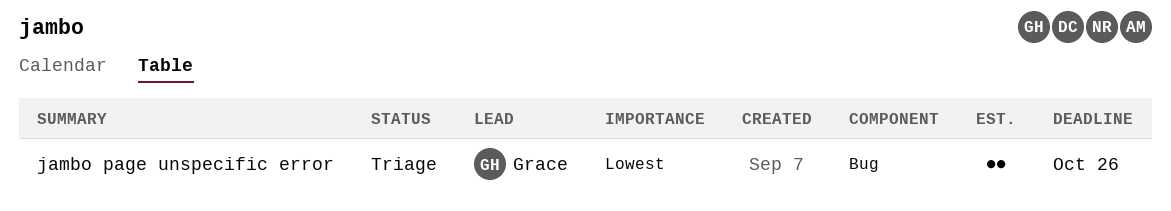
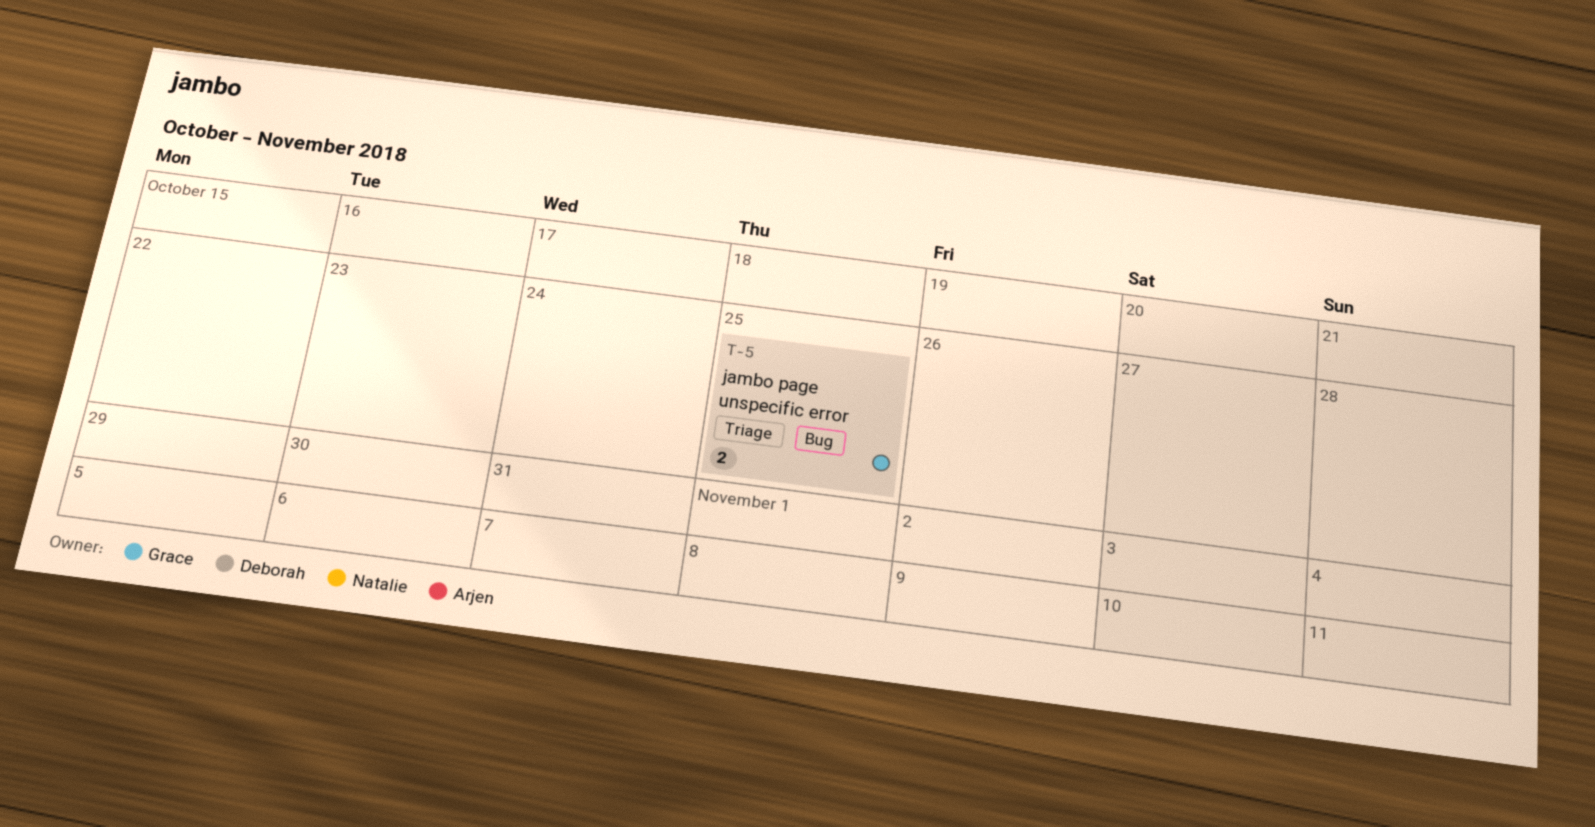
jambo page unspecific error, due: Oct 26 -> Oct 25

